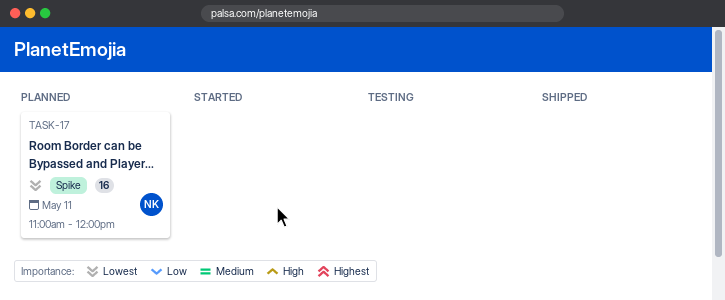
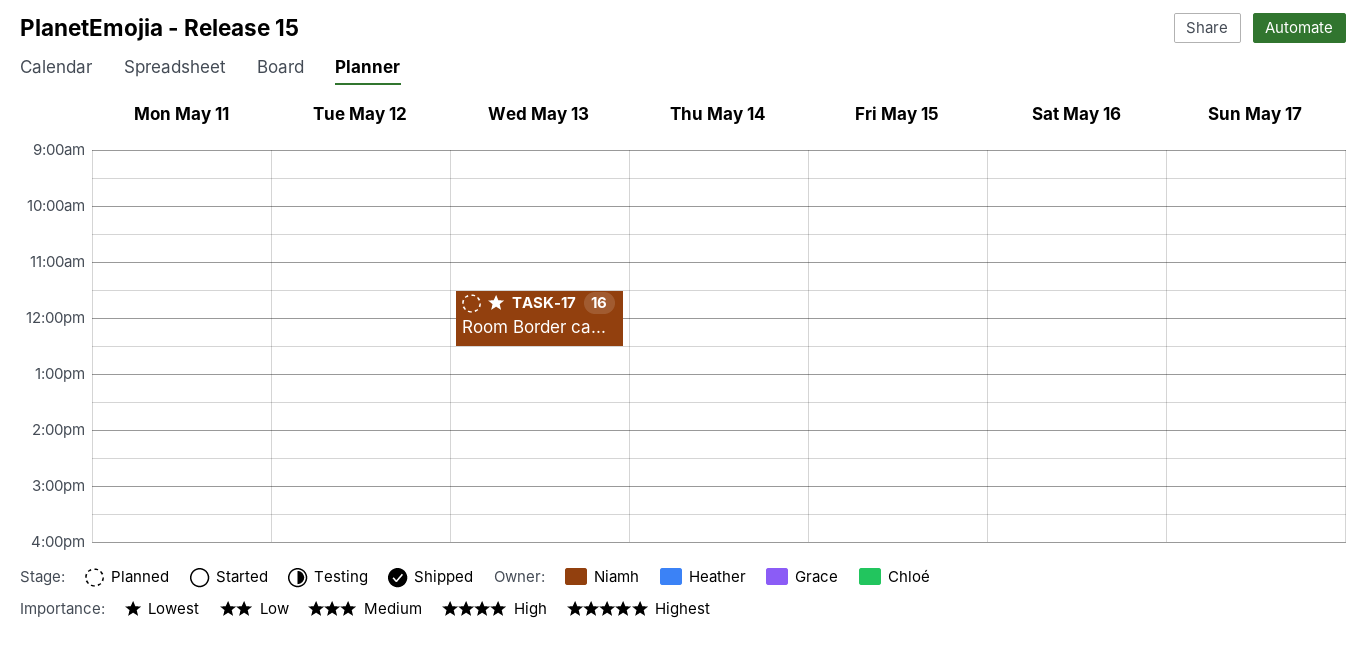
TASK-17, day: May 11 -> May 13
TASK-17, begins: 11:00 -> 11:30
TASK-17, ends: 12:00 -> 12:30

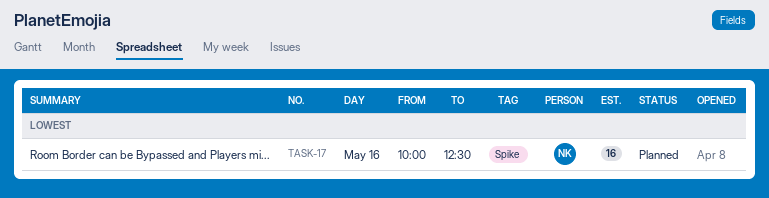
TASK-17, day: May 13 -> May 16
TASK-17, begins: 11:30 -> 10:00

